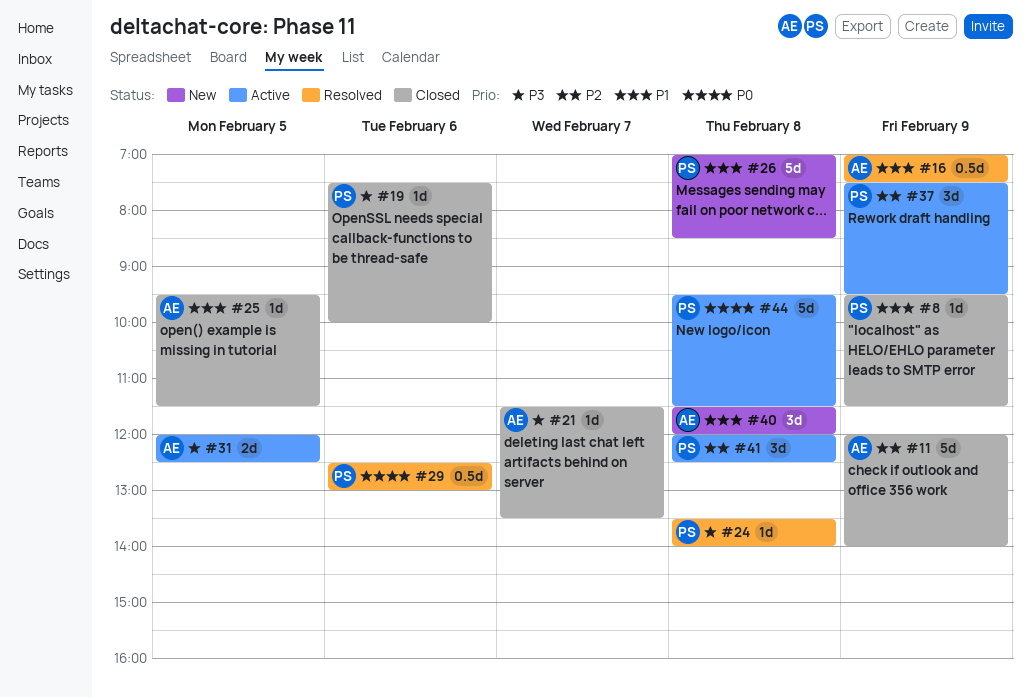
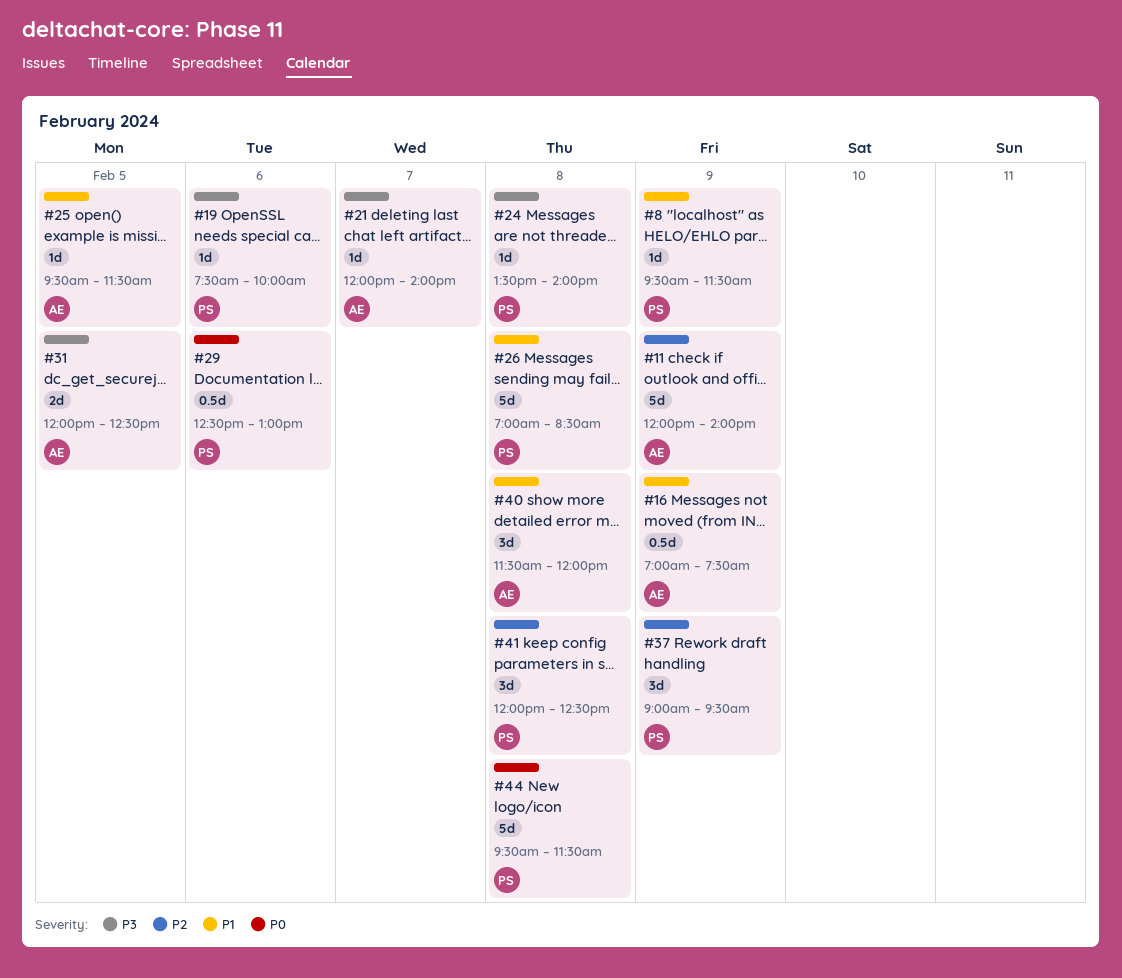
#21, begins: 11:30 -> 12:00
#21, ends: 13:30 -> 14:00
#37, begins: 07:30 -> 09:00

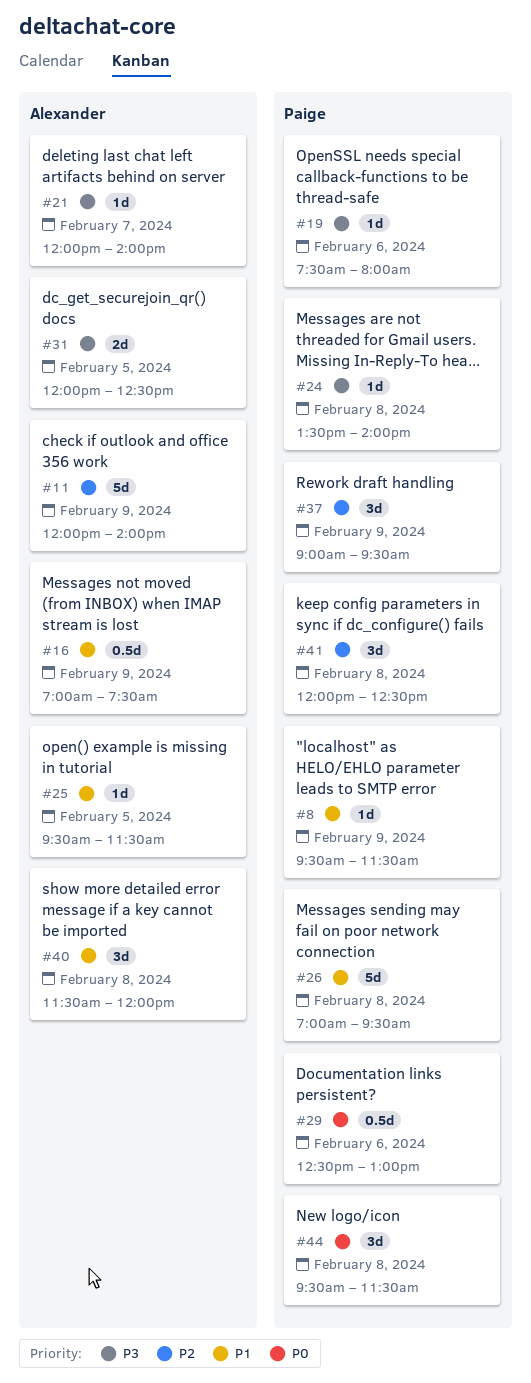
#19, ends: 10:00 -> 08:00
#26, ends: 08:30 -> 09:30
#44, estimate: 5d -> 3d

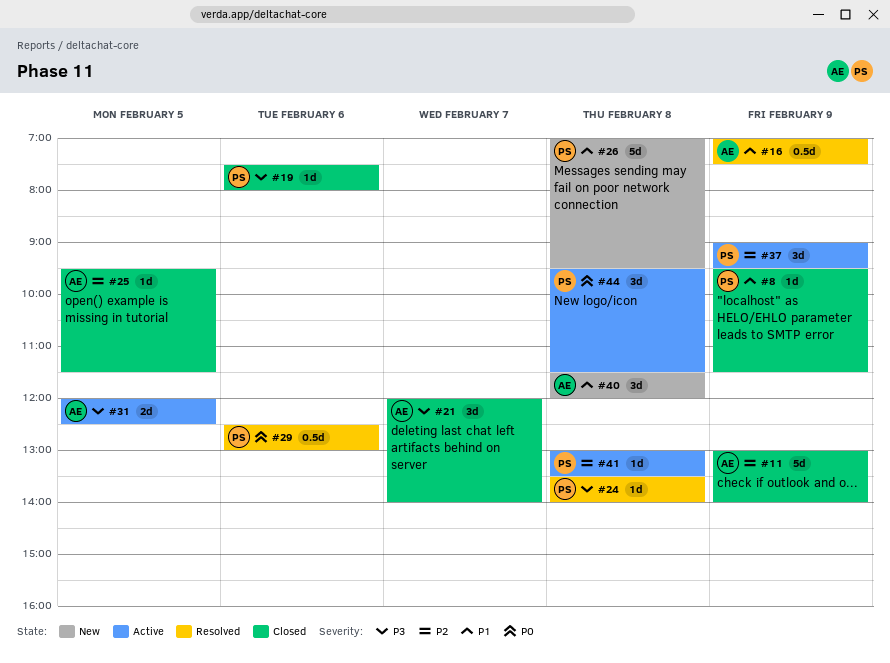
#11, begins: 12:00 -> 13:00
#21, estimate: 1d -> 3d
#25, priority: P1 -> P2
#41, estimate: 3d -> 1d
#41, begins: 12:00 -> 13:00
#41, ends: 12:30 -> 13:30

